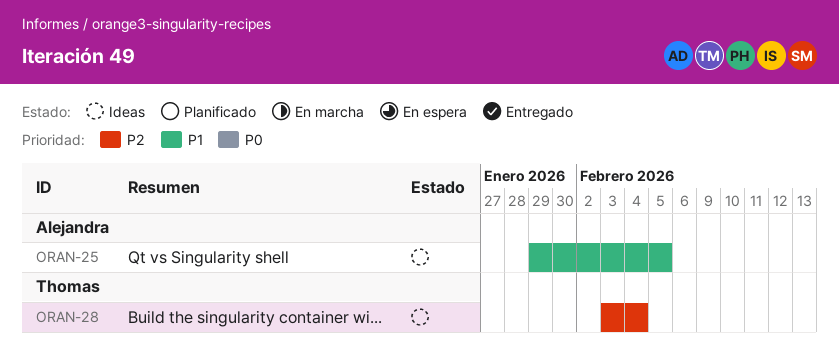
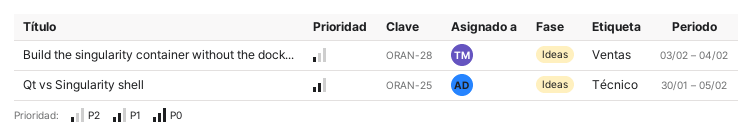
ORAN-25, start: Jan 29 -> Jan 30

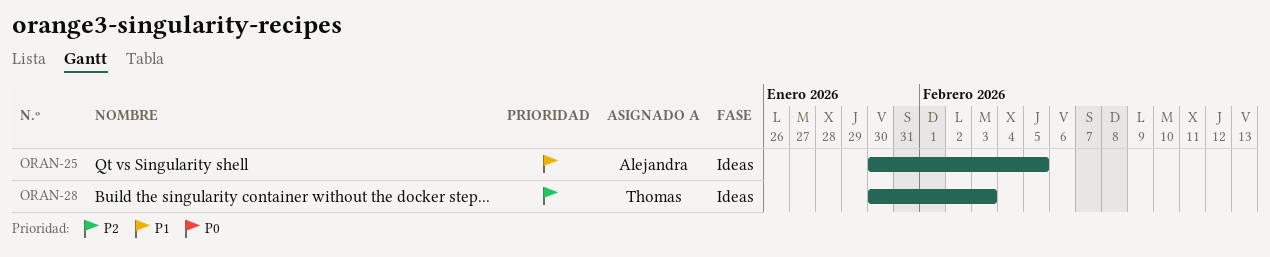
ORAN-28, start: Feb 3 -> Jan 30
ORAN-28, due: Feb 4 -> Feb 3

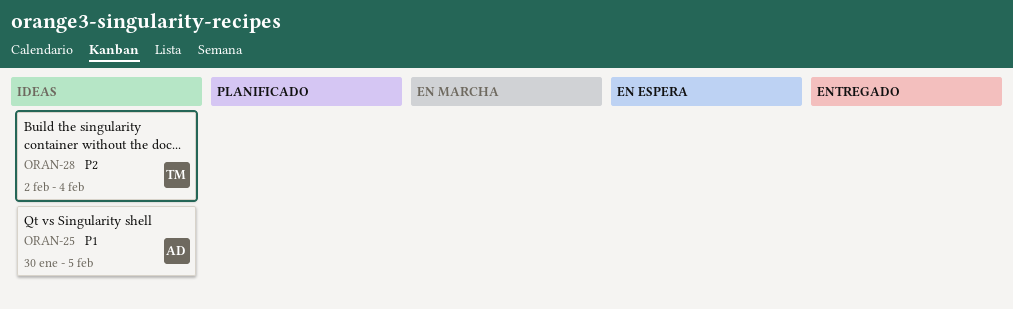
ORAN-28, start: Jan 30 -> Feb 2
ORAN-28, due: Feb 3 -> Feb 4

